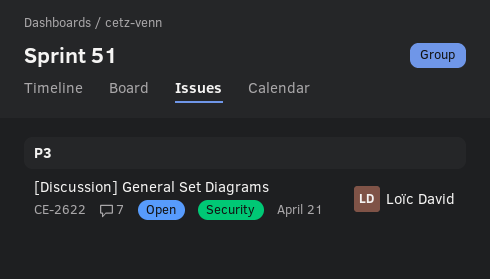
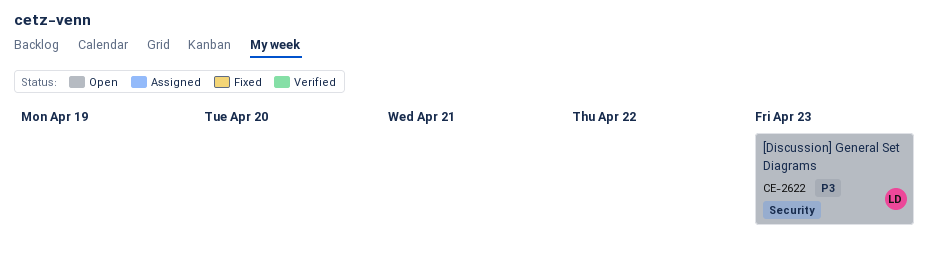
CE-2622, due: Apr 21 -> Apr 23

